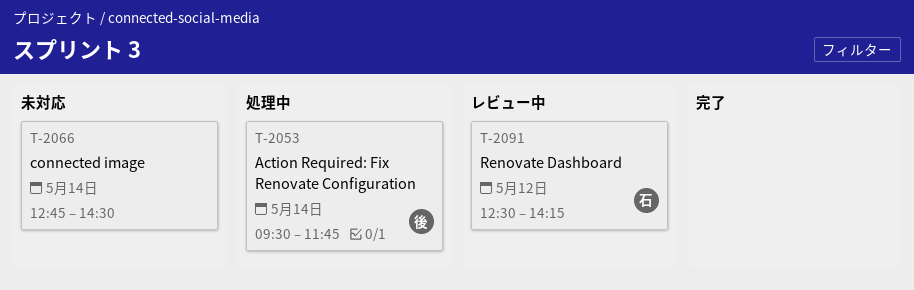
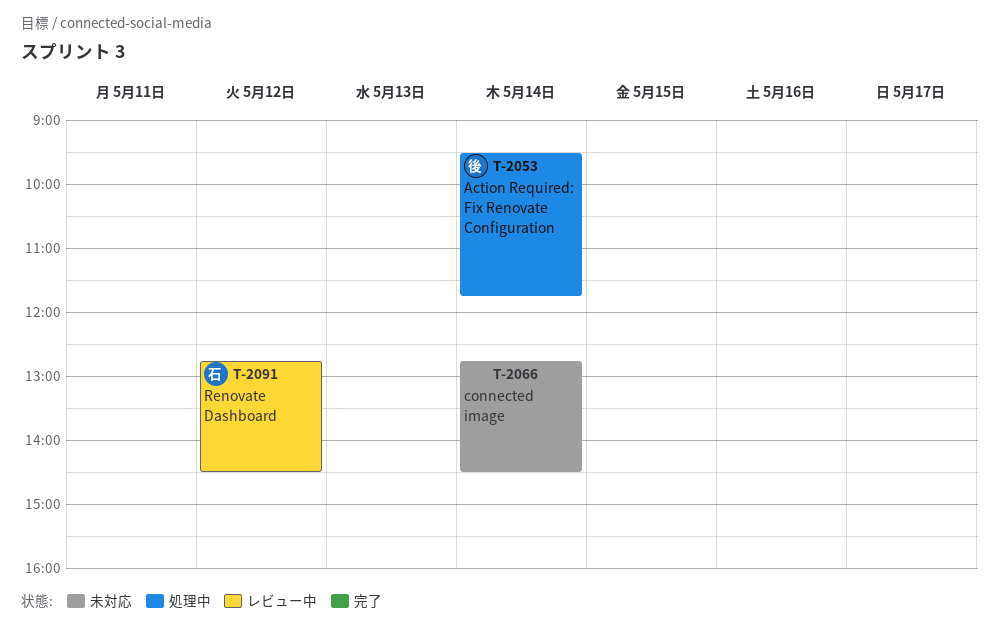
T-2091, begins: 12:30 -> 12:45
T-2091, ends: 14:15 -> 14:30

